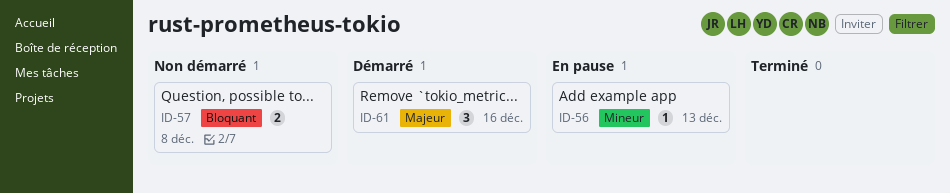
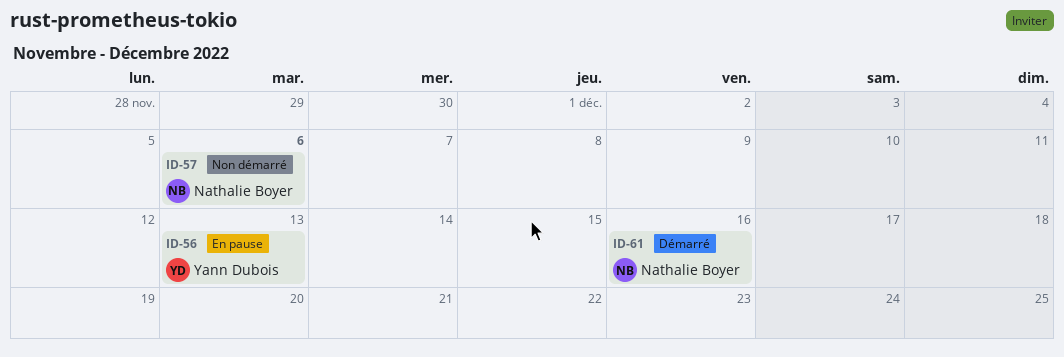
ID-57, due: Dec 8 -> Dec 6

